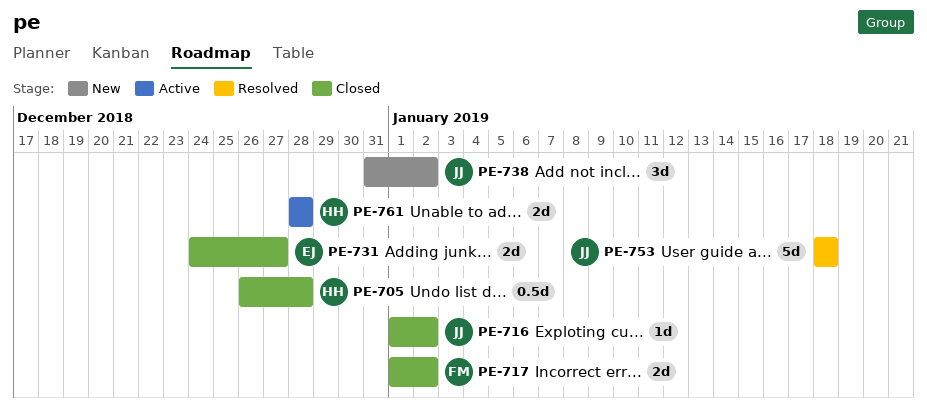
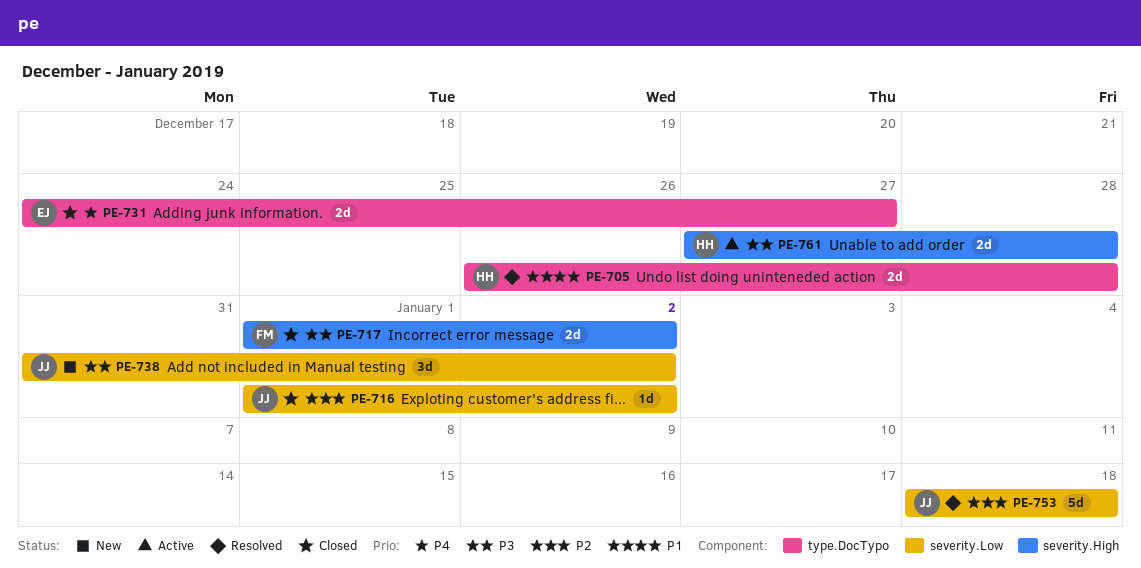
PE-705, status: Closed -> Resolved
PE-705, estimate: 0.5d -> 2d
PE-761, start: Dec 28 -> Dec 27

